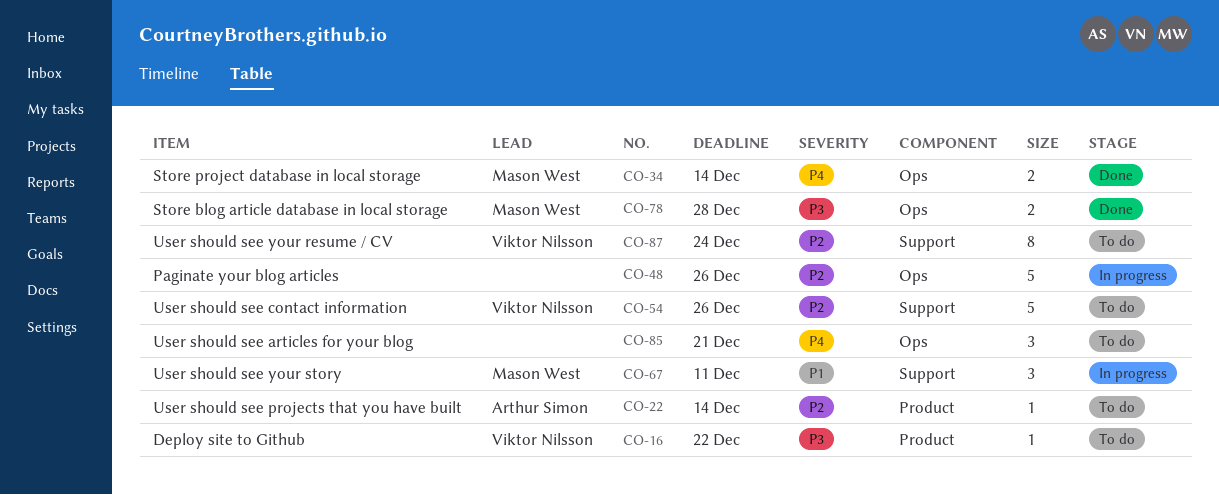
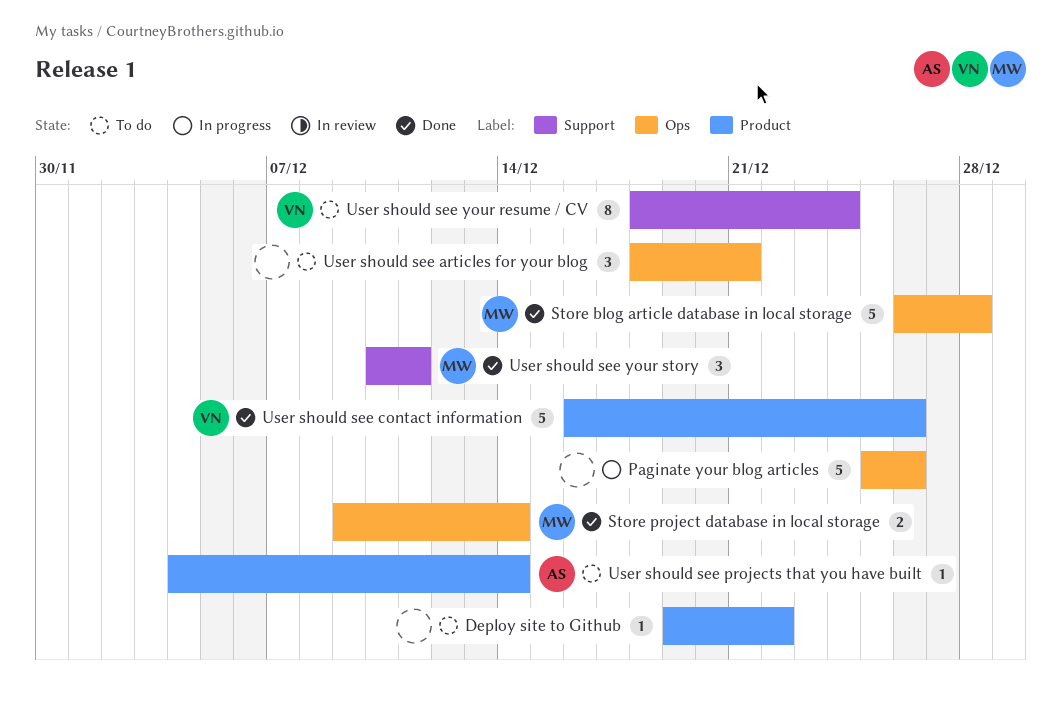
Deploy site to Github, owner: Viktor Nilsson -> none
Store blog article database in local storage, estimate: 2 -> 5
User should see contact information, status: To do -> Done
User should see contact information, label: Support -> Product
User should see your story, status: In progress -> Done

